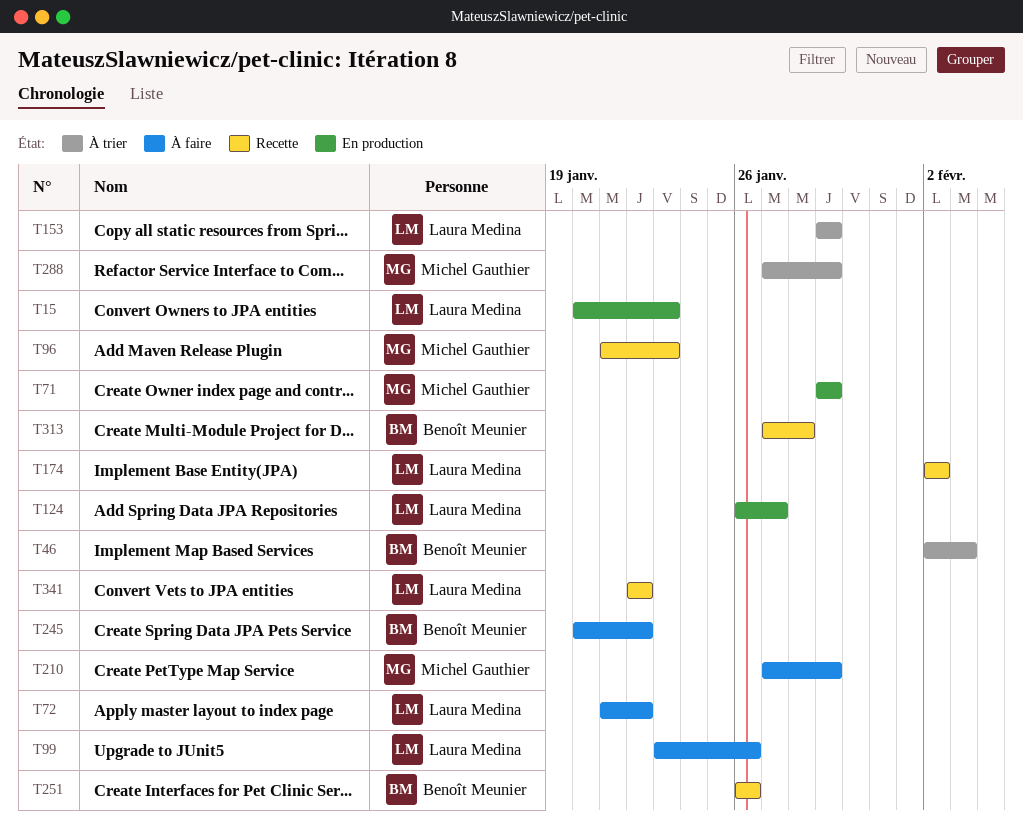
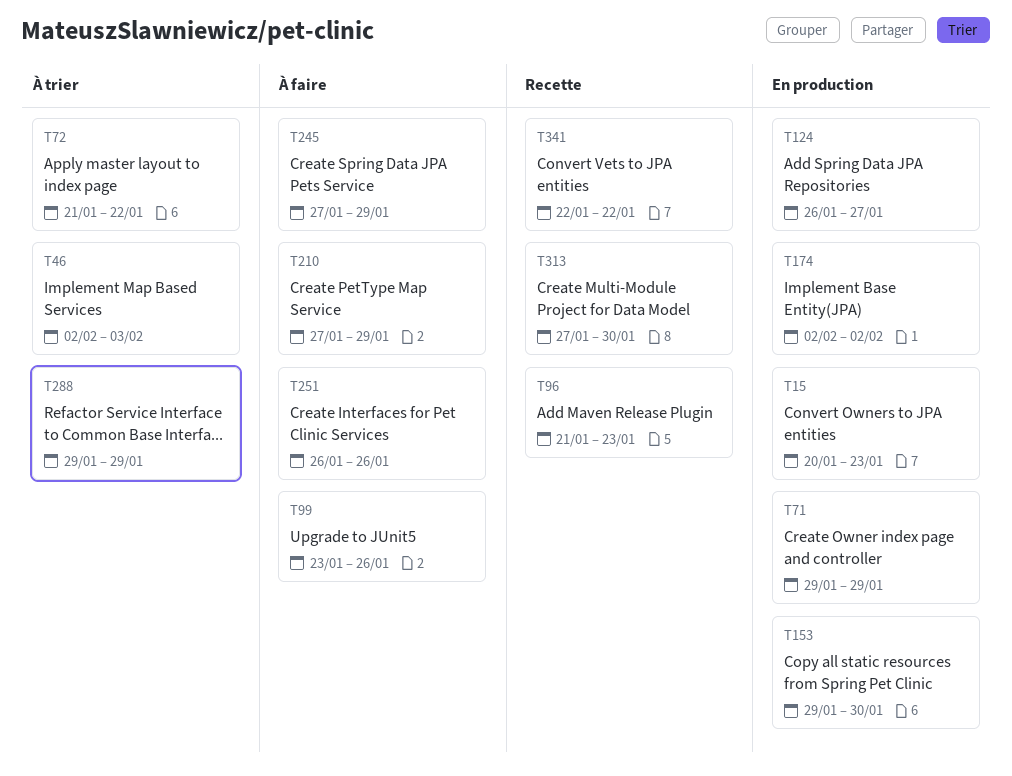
T72, status: À faire -> À trier
T153, status: À trier -> En production
T153, due: Jan 29 -> Jan 30
T174, status: Recette -> En production
T245, start: Jan 20 -> Jan 27
T245, due: Jan 22 -> Jan 29
T251, status: Recette -> À faire
T288, start: Jan 27 -> Jan 29
T313, due: Jan 28 -> Jan 30

